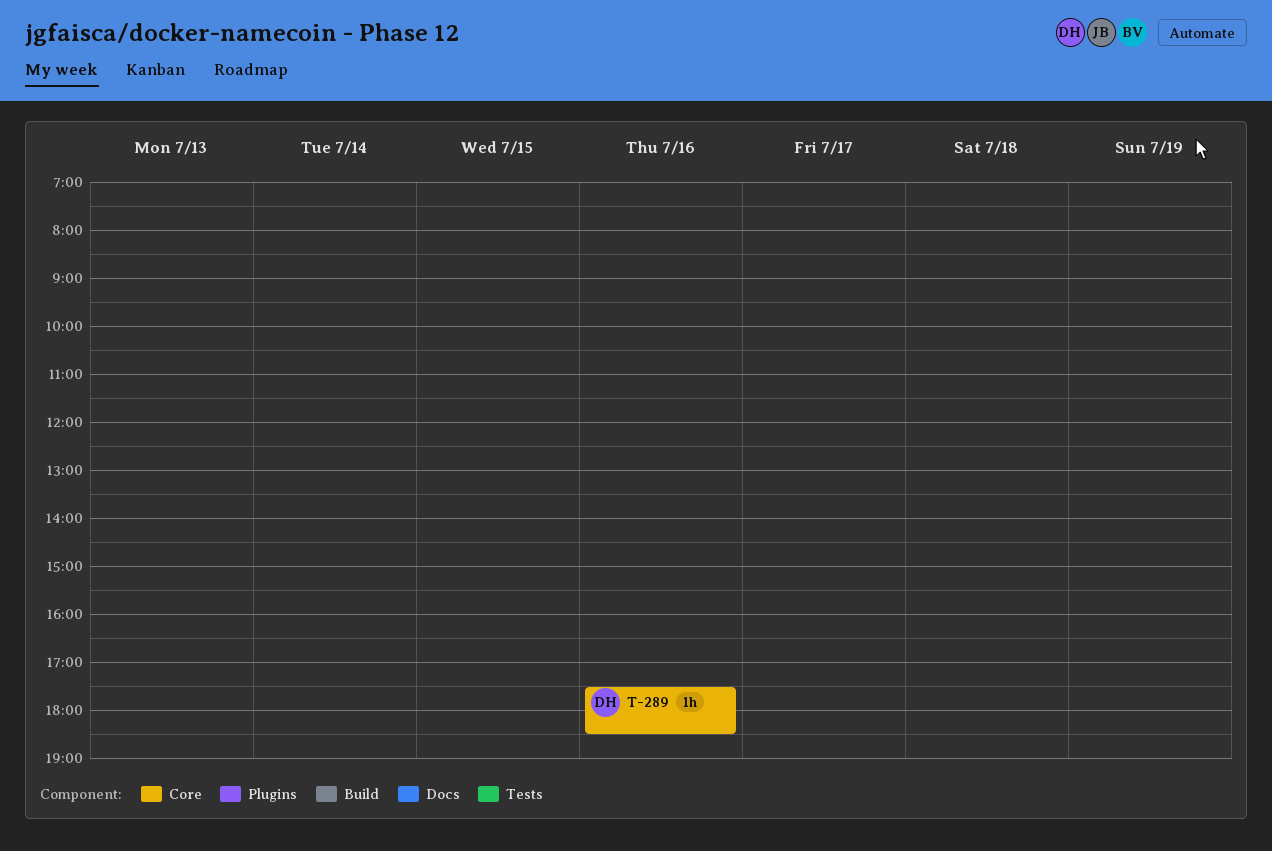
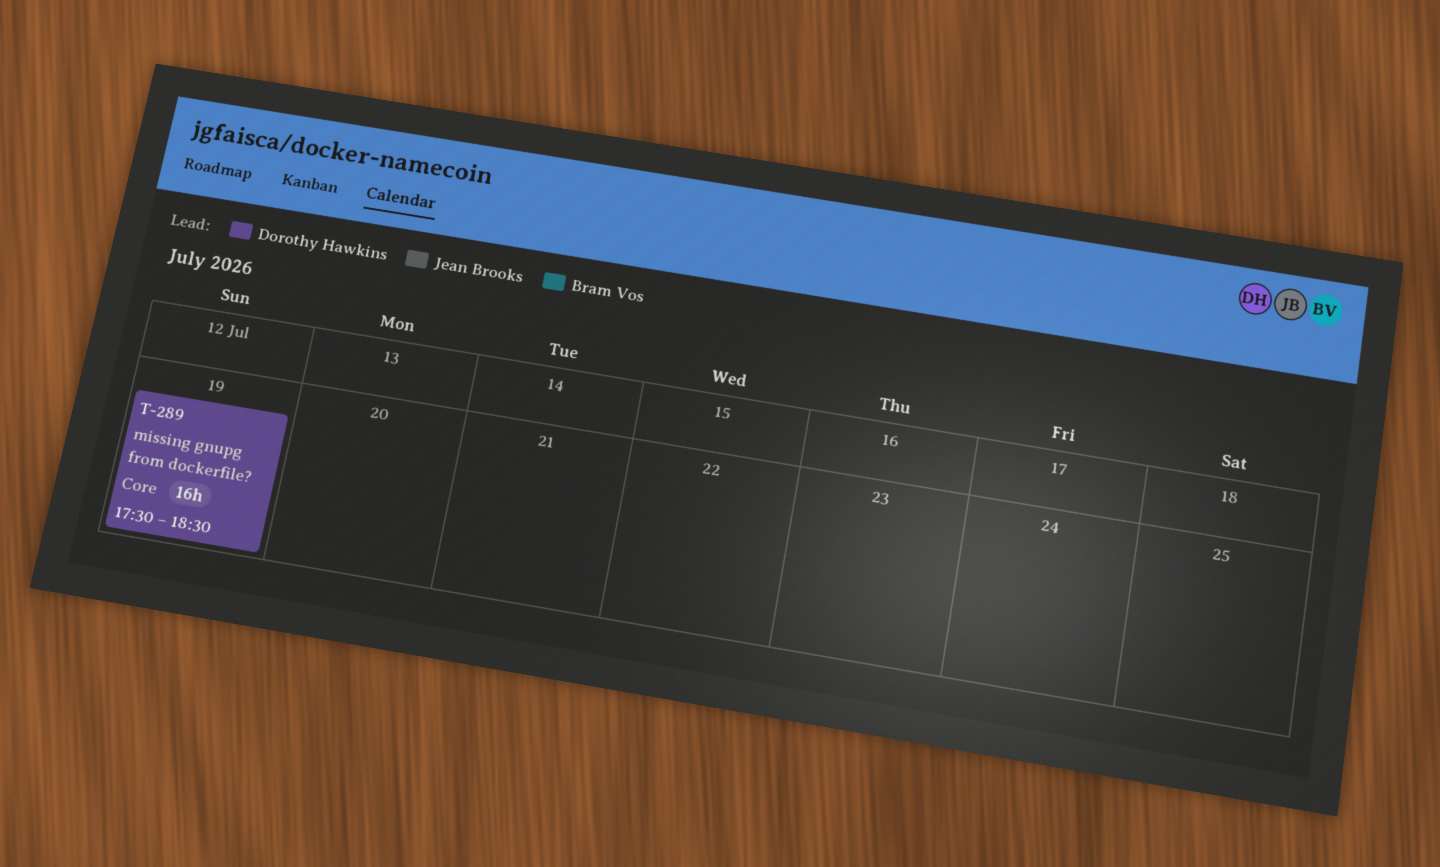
T-289, estimate: 1h -> 16h
T-289, day: Jul 16 -> Jul 19

